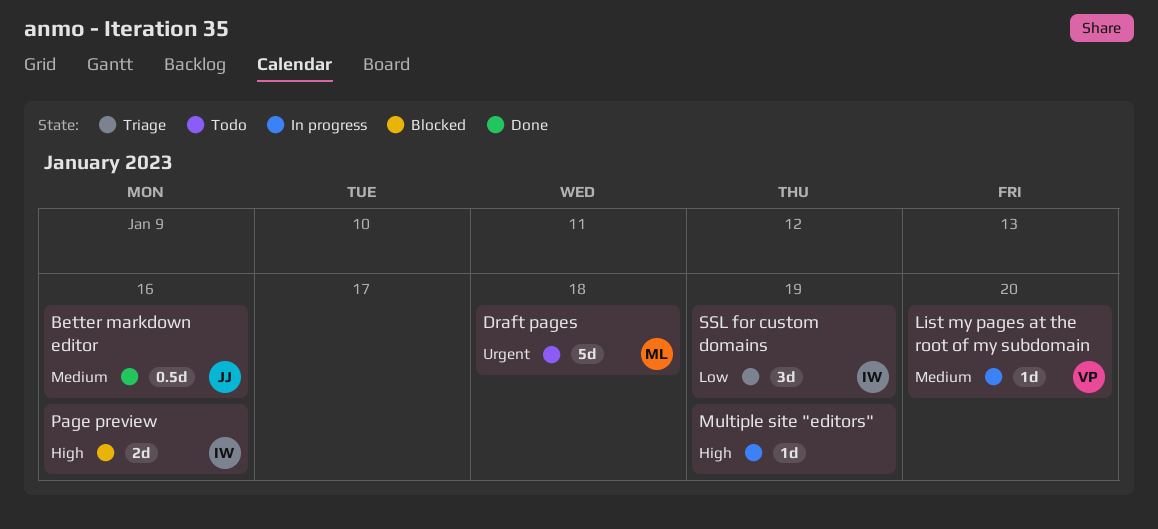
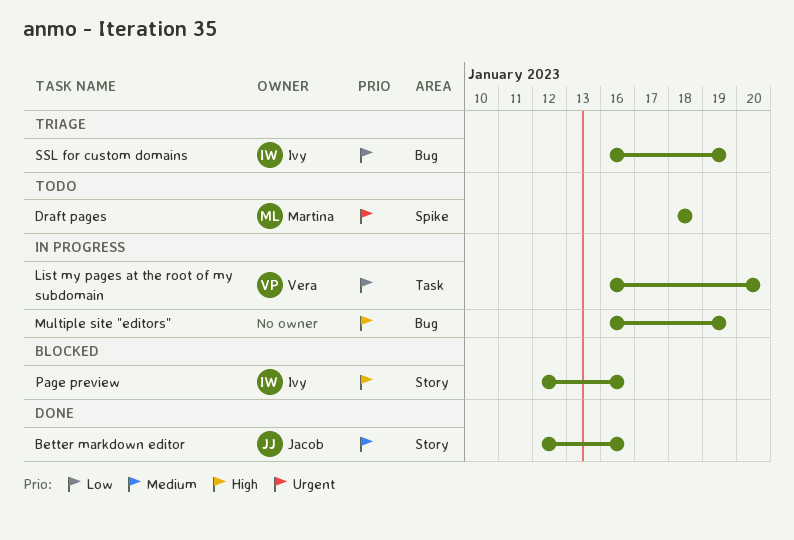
List my pages at the root of my subdomain, priority: Medium -> Low

